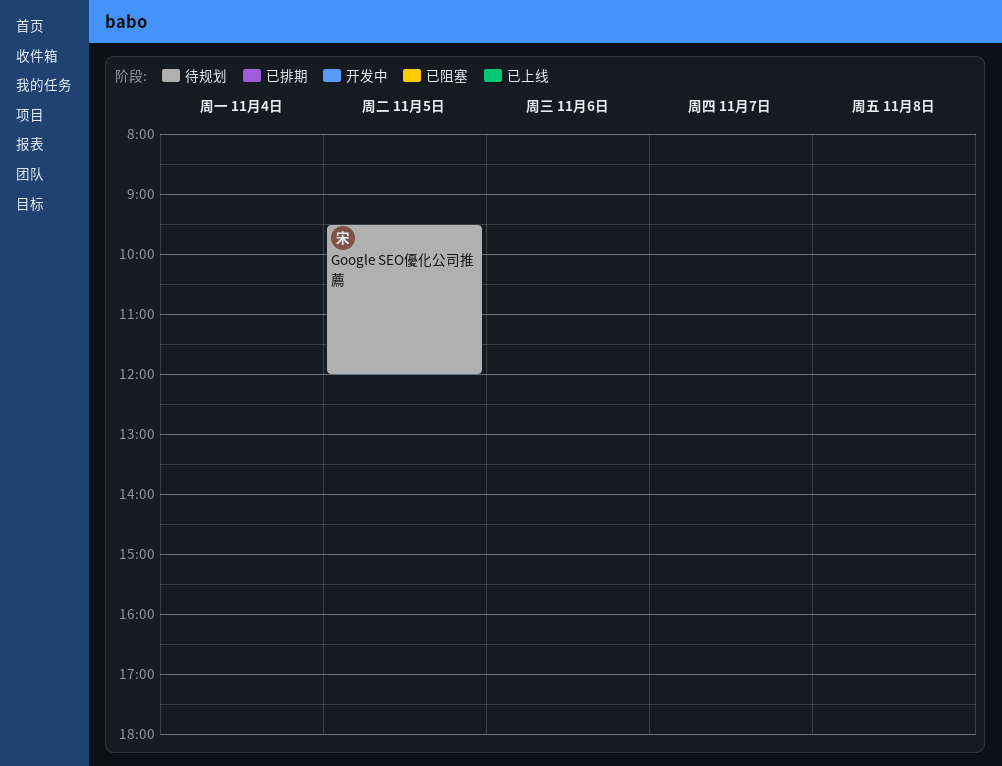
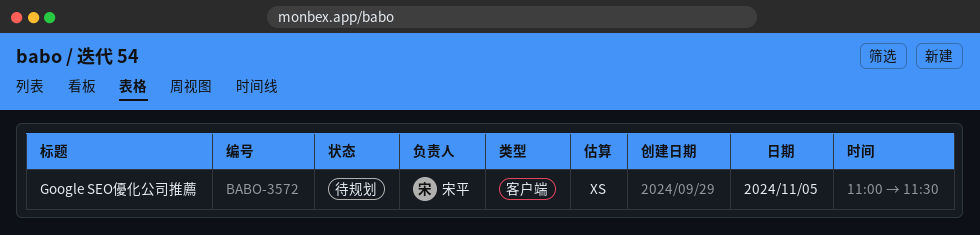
Google SEO優化公司推薦, begins: 09:30 -> 11:00
Google SEO優化公司推薦, ends: 12:00 -> 11:30

